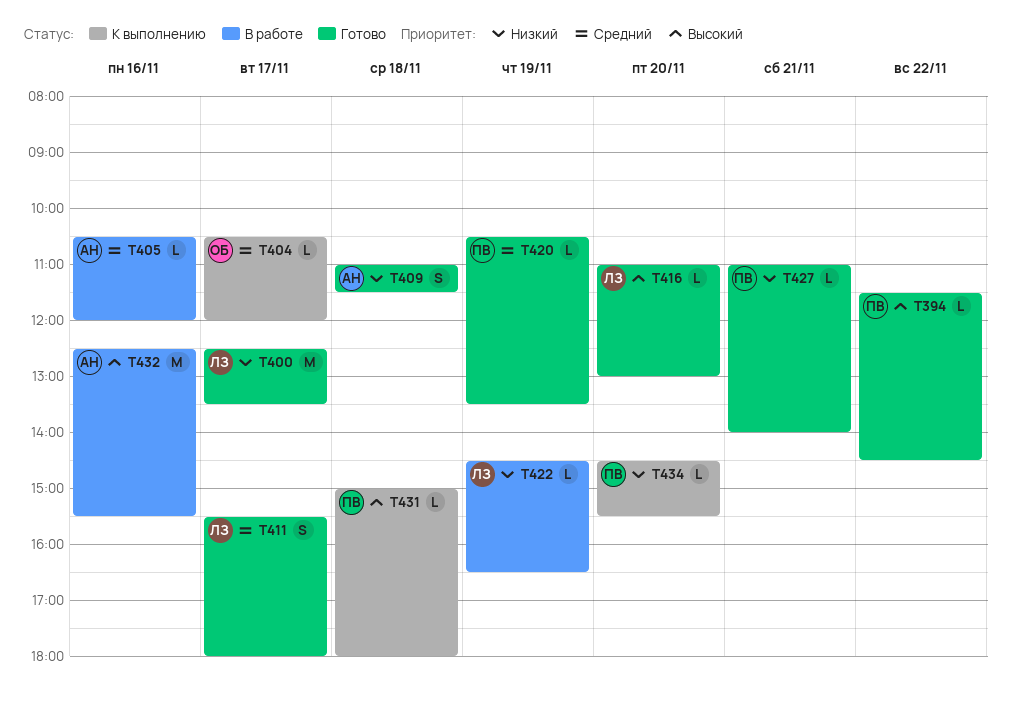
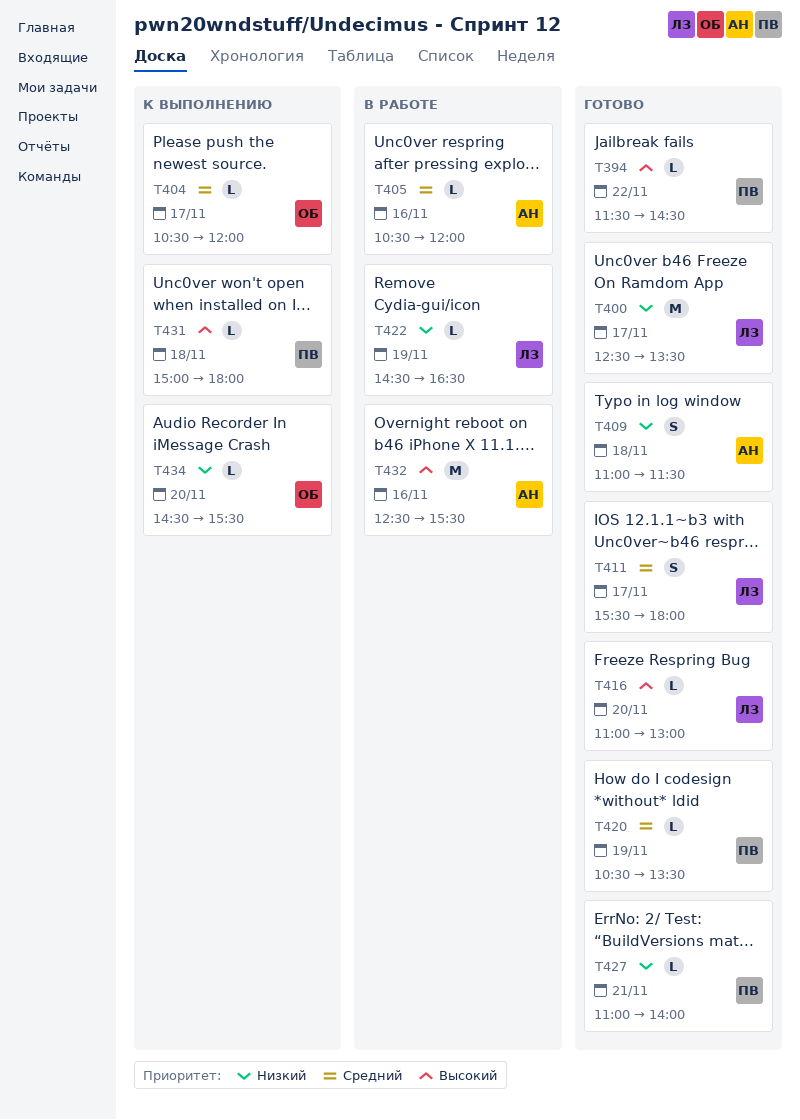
T434, owner: ПВ -> ОБ

